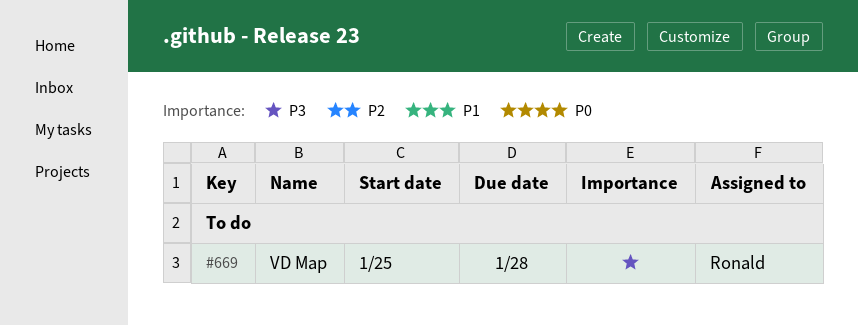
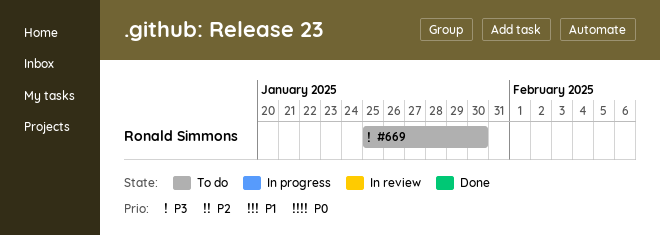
#669, due: Jan 28 -> Jan 30

